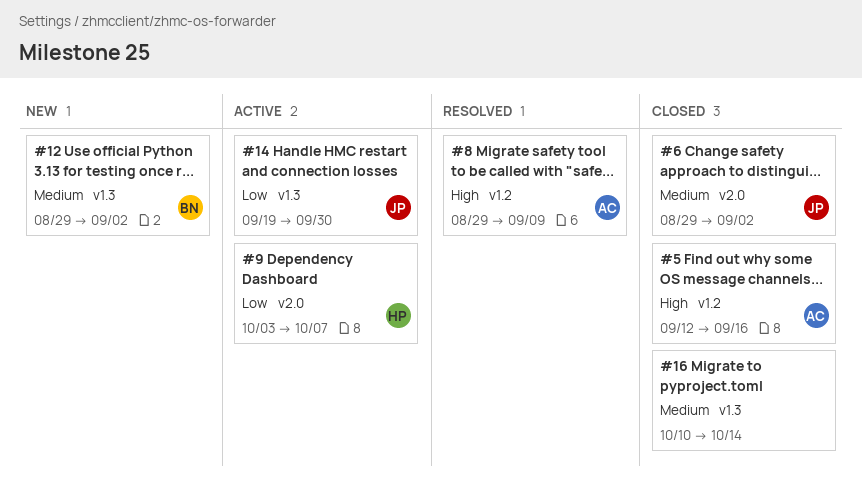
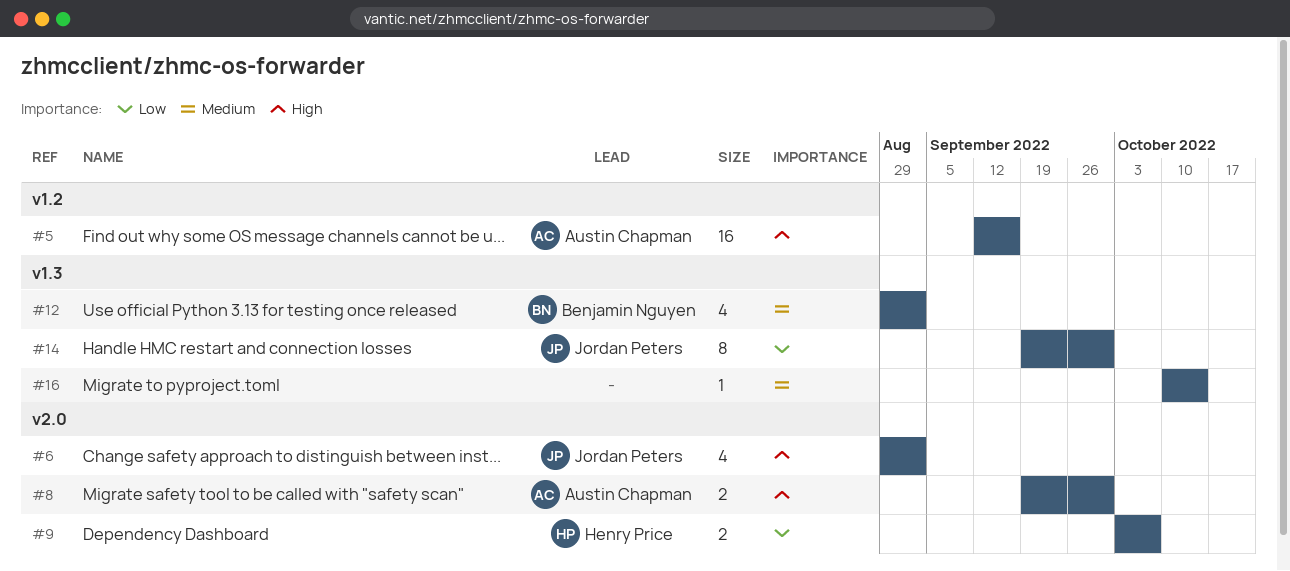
#6, priority: Medium -> High
#8, label: v1.2 -> v2.0
#8, start: Aug 29 -> Sep 19
#8, due: Sep 9 -> Sep 30

